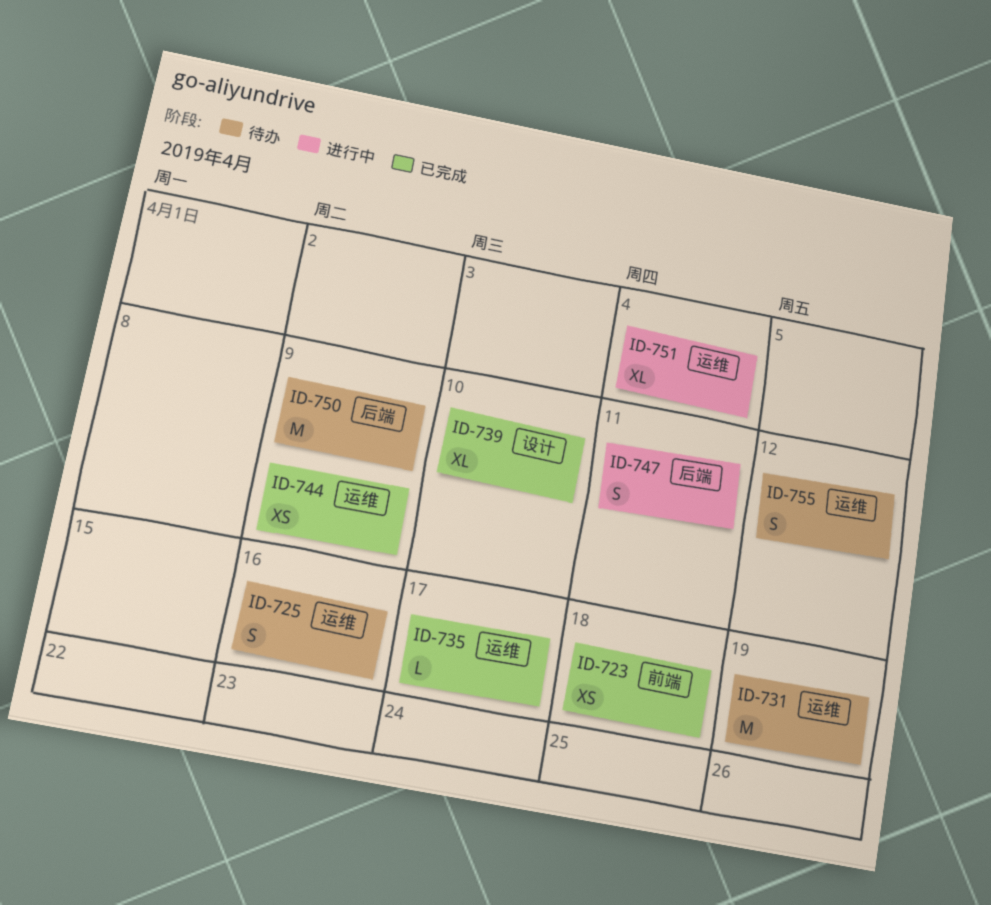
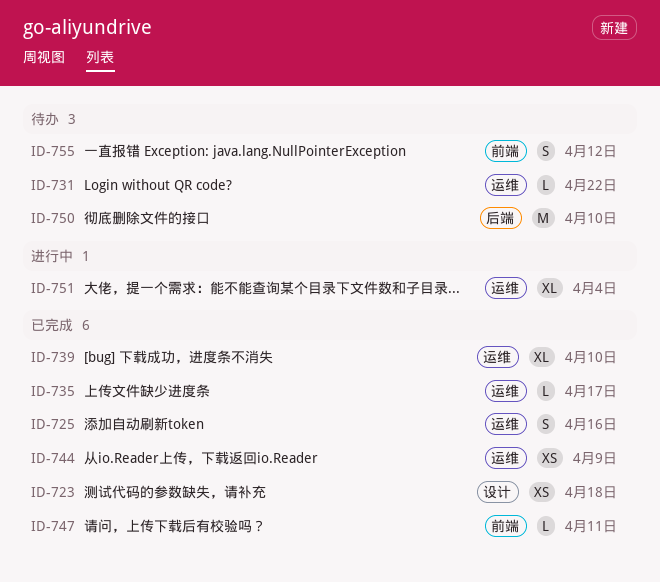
ID-723, label: 前端 -> 设计
ID-725, status: 待办 -> 已完成
ID-731, estimate: M -> L
ID-731, due: Apr 19 -> Apr 22
ID-739, label: 设计 -> 运维
ID-747, status: 进行中 -> 已完成
ID-747, label: 后端 -> 前端
ID-747, estimate: S -> L
ID-750, due: Apr 9 -> Apr 10
ID-755, label: 运维 -> 前端

